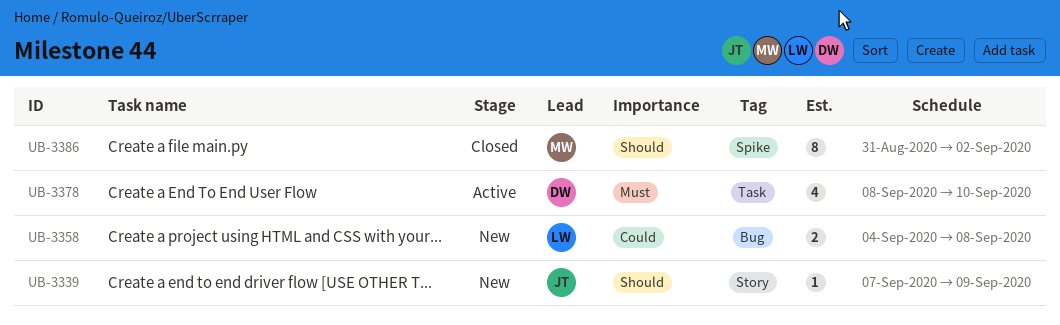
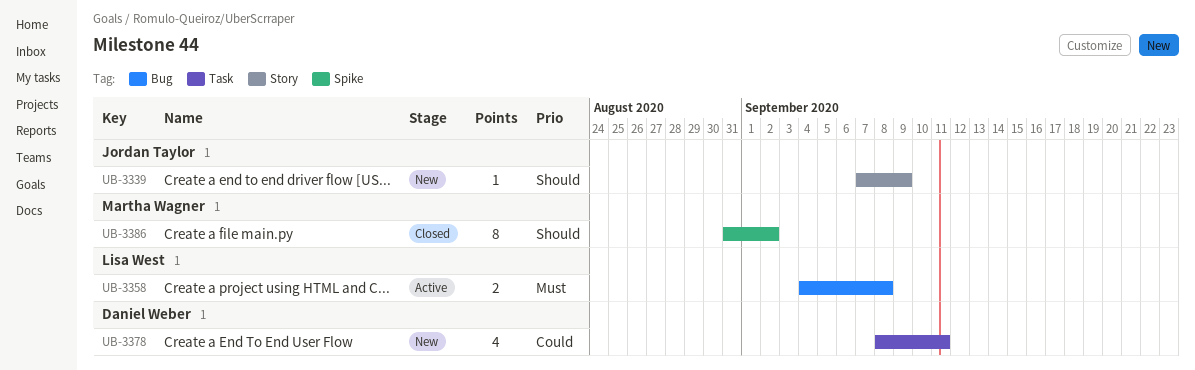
UB-3358, status: New -> Active
UB-3358, priority: Could -> Must
UB-3378, status: Active -> New
UB-3378, priority: Must -> Could
UB-3378, due: Sep 10 -> Sep 11

